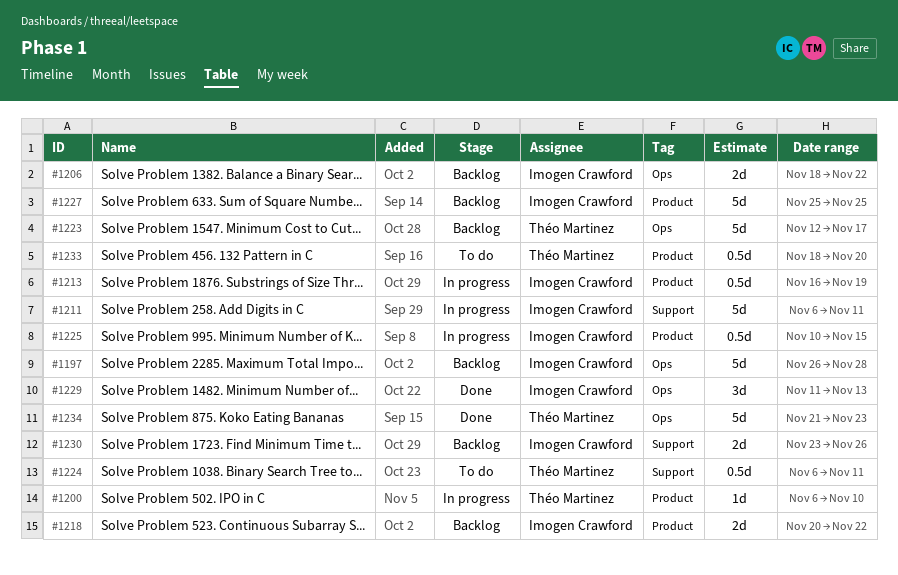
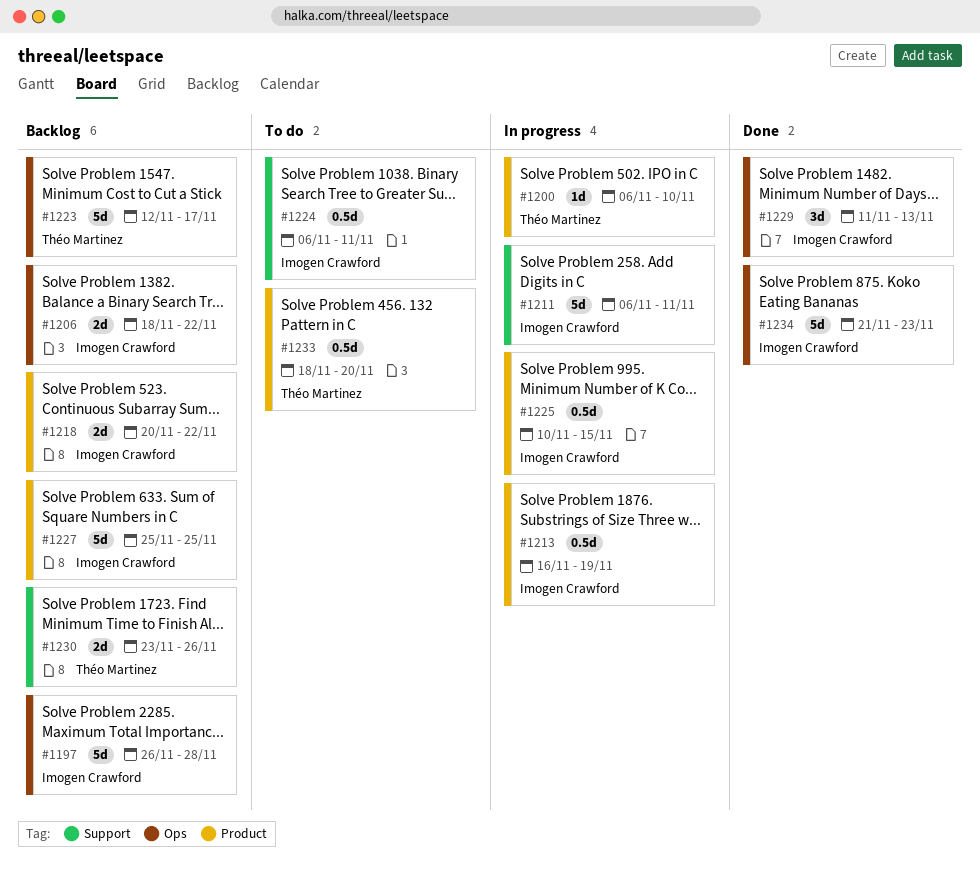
#1224, owner: Théo Martinez -> Imogen Crawford
#1230, owner: Imogen Crawford -> Théo Martinez
#1234, owner: Théo Martinez -> Imogen Crawford

